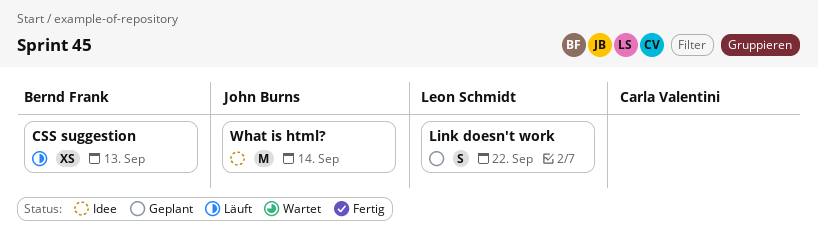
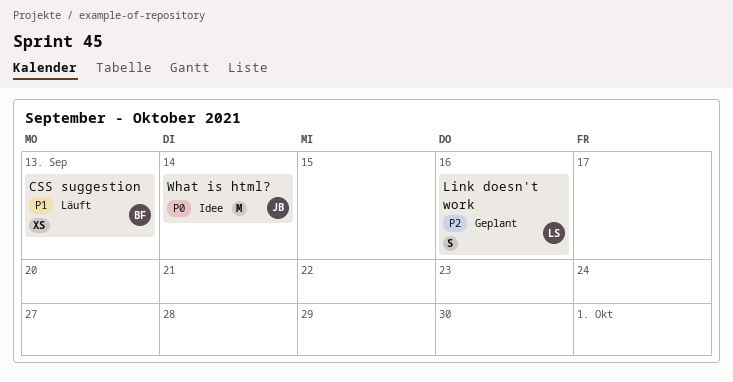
Link doesn't work, due: Sep 22 -> Sep 16

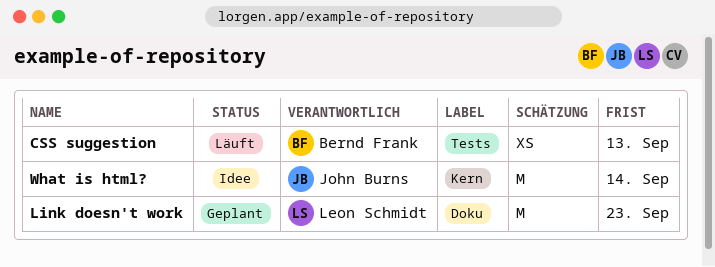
Link doesn't work, estimate: S -> M
Link doesn't work, due: Sep 16 -> Sep 23

